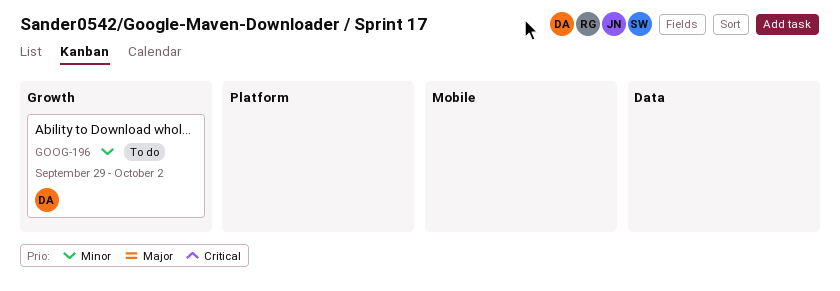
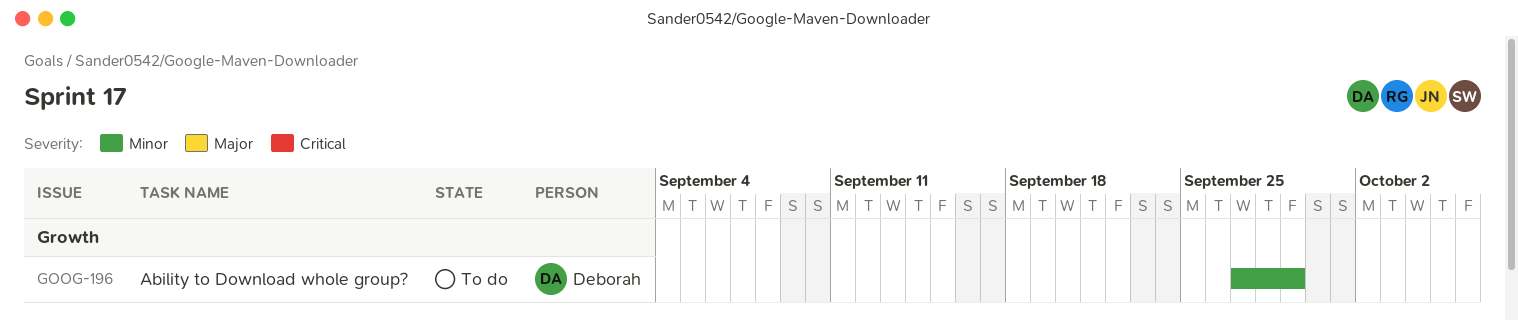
GOOG-196, start: Sep 29 -> Sep 27
GOOG-196, due: Oct 2 -> Sep 29

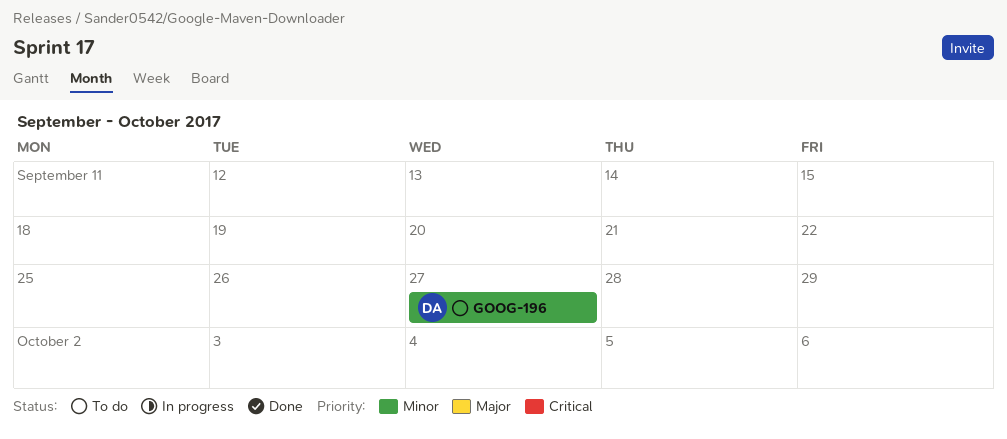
GOOG-196, due: Sep 29 -> Sep 27

